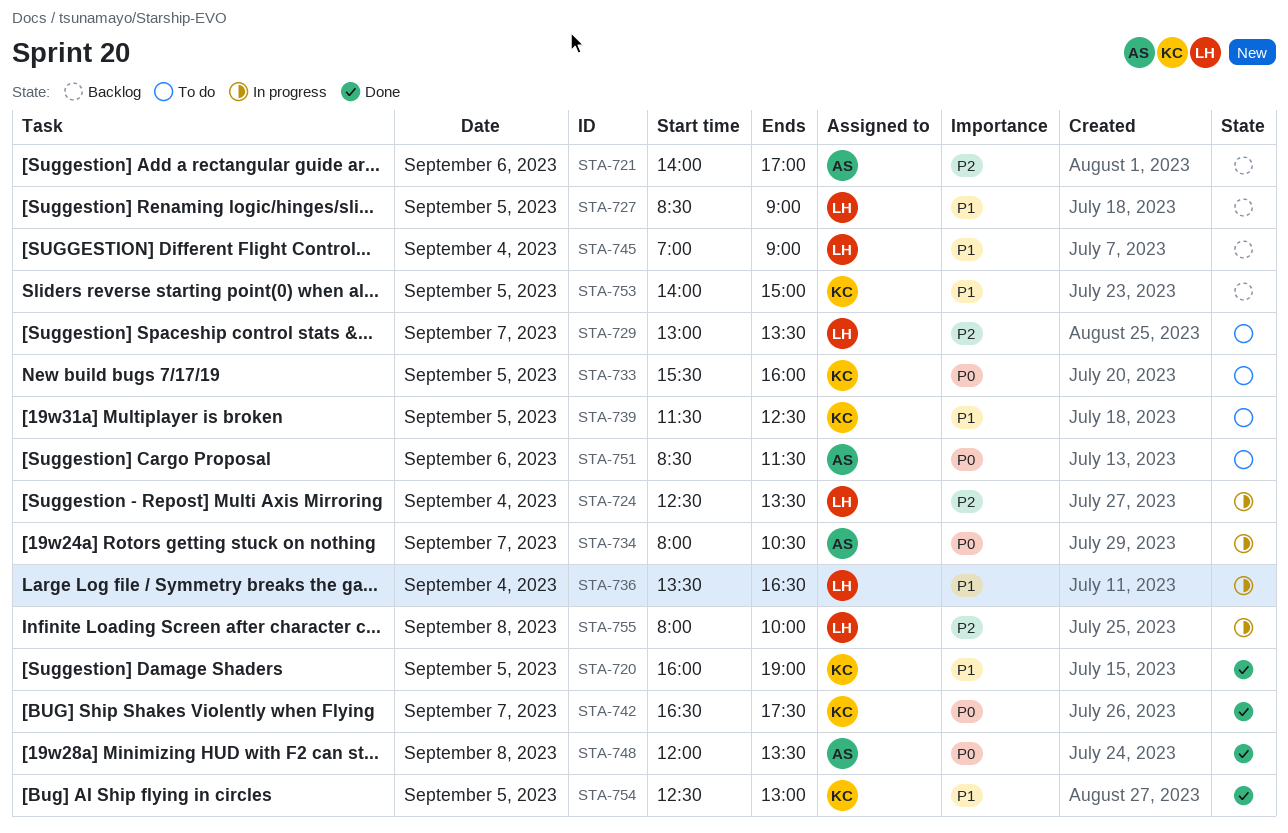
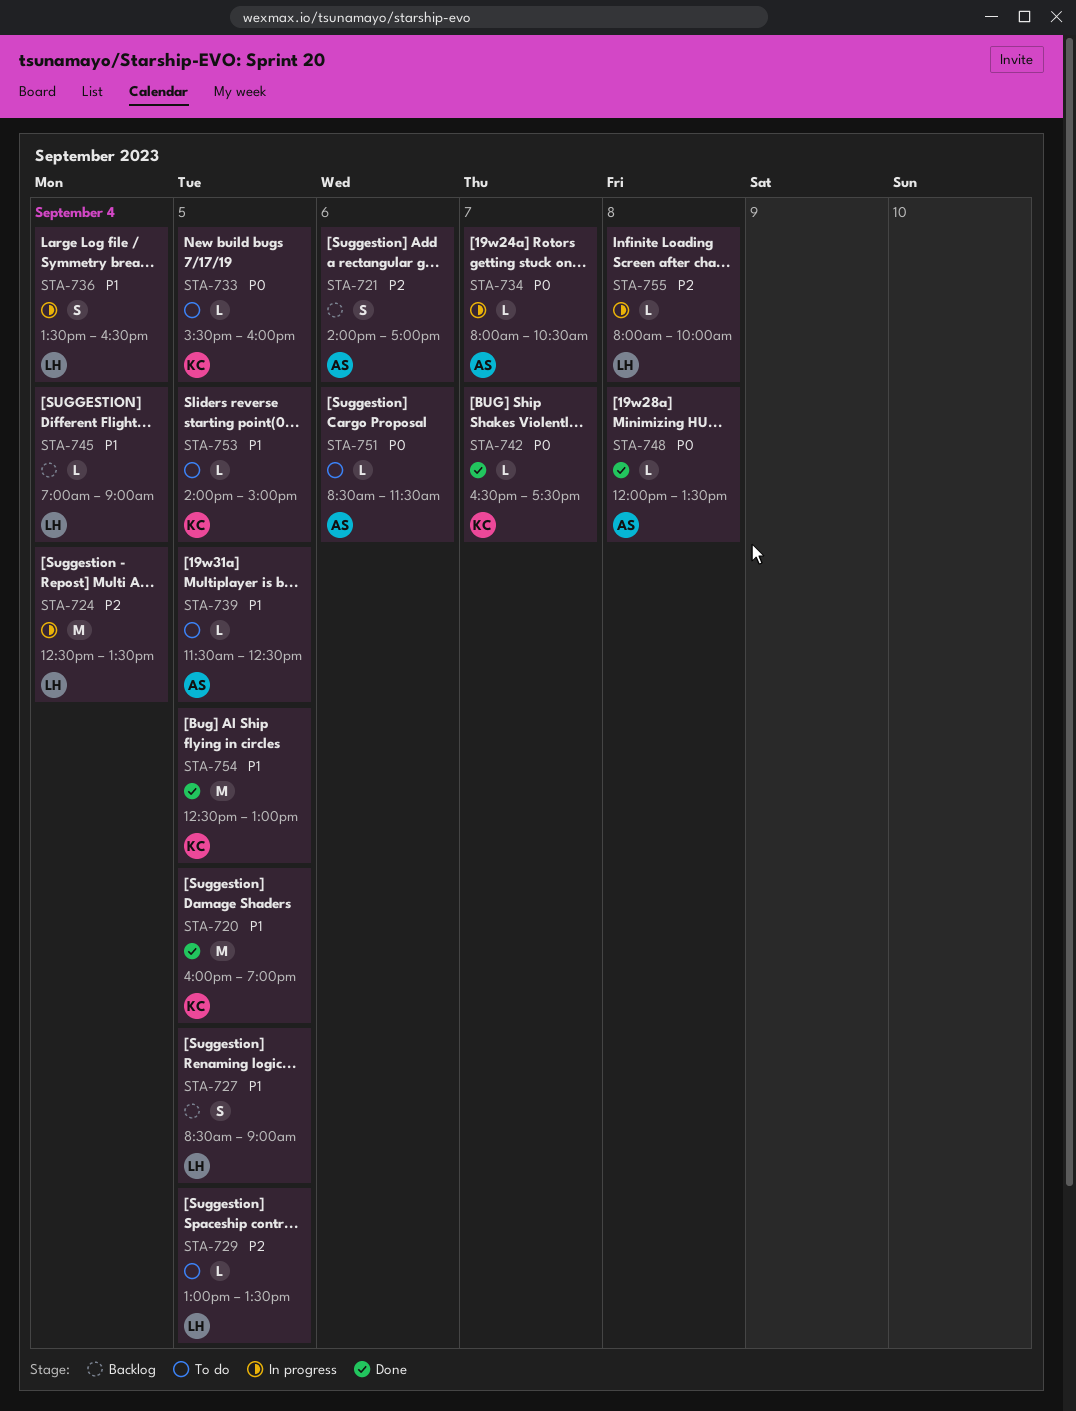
STA-729, day: Sep 7 -> Sep 5
STA-739, owner: KC -> AS
STA-753, status: Backlog -> To do

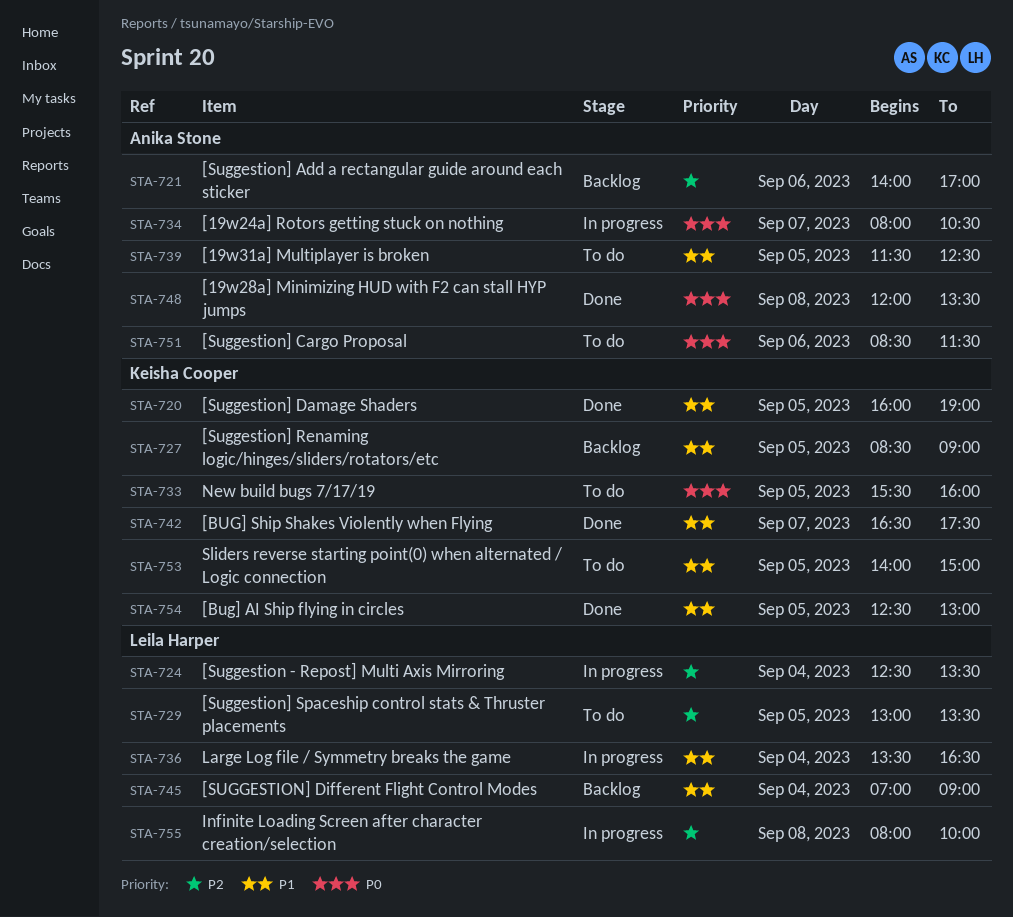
STA-727, owner: Leila Harper -> Keisha Cooper
STA-742, priority: P0 -> P1

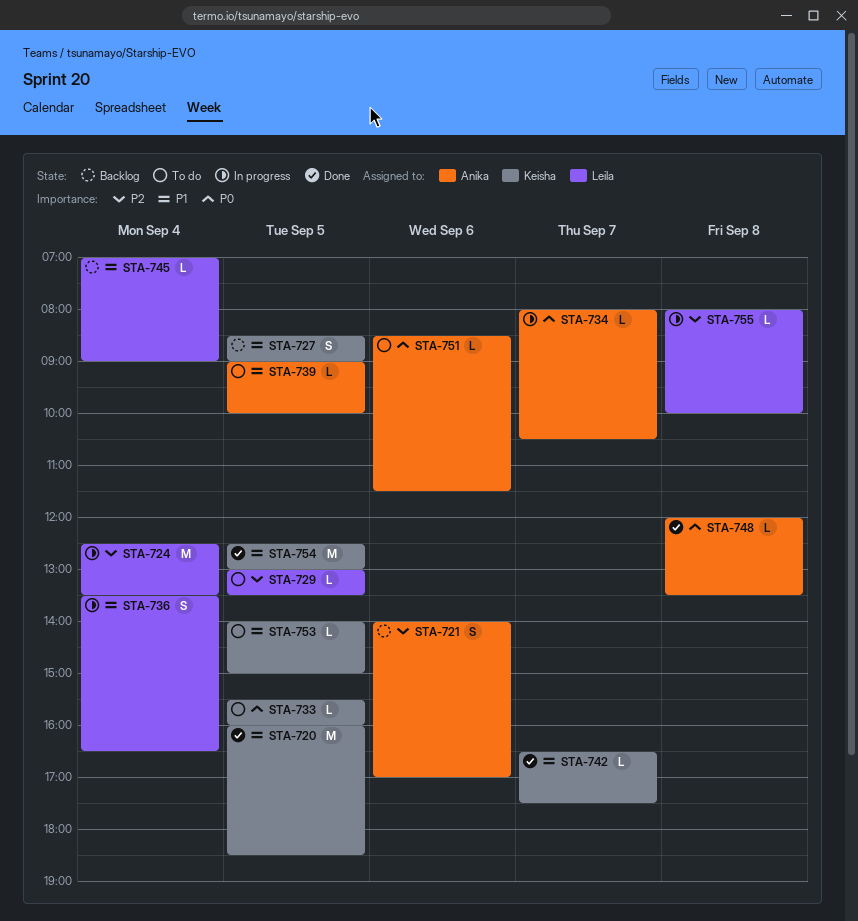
STA-720, ends: 19:00 -> 18:30
STA-739, begins: 11:30 -> 09:00
STA-739, ends: 12:30 -> 10:00

